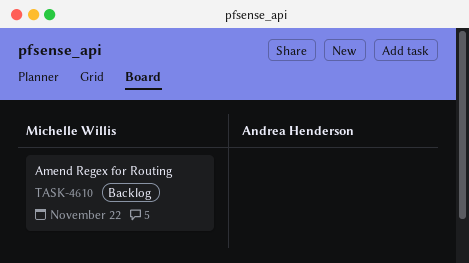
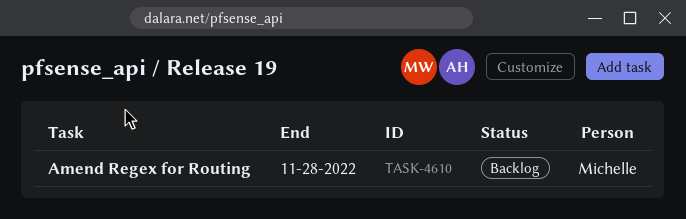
TASK-4610, due: Nov 22 -> Nov 28

